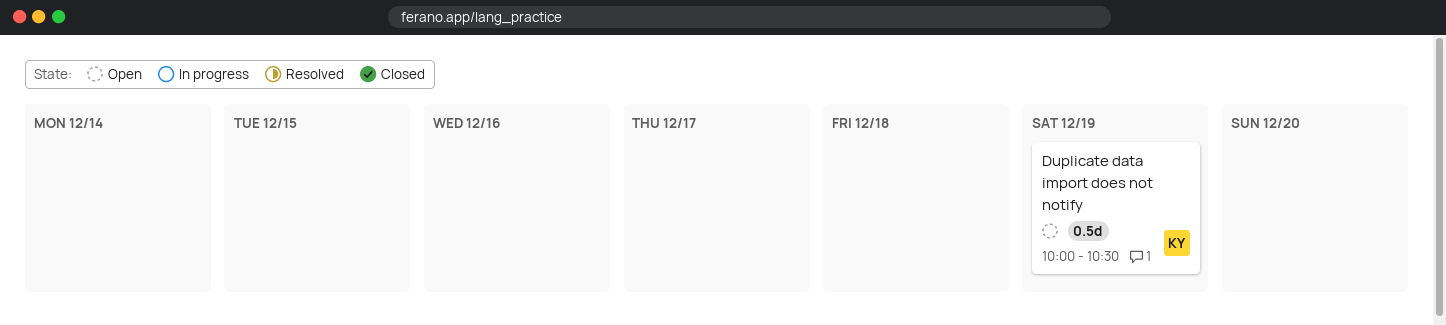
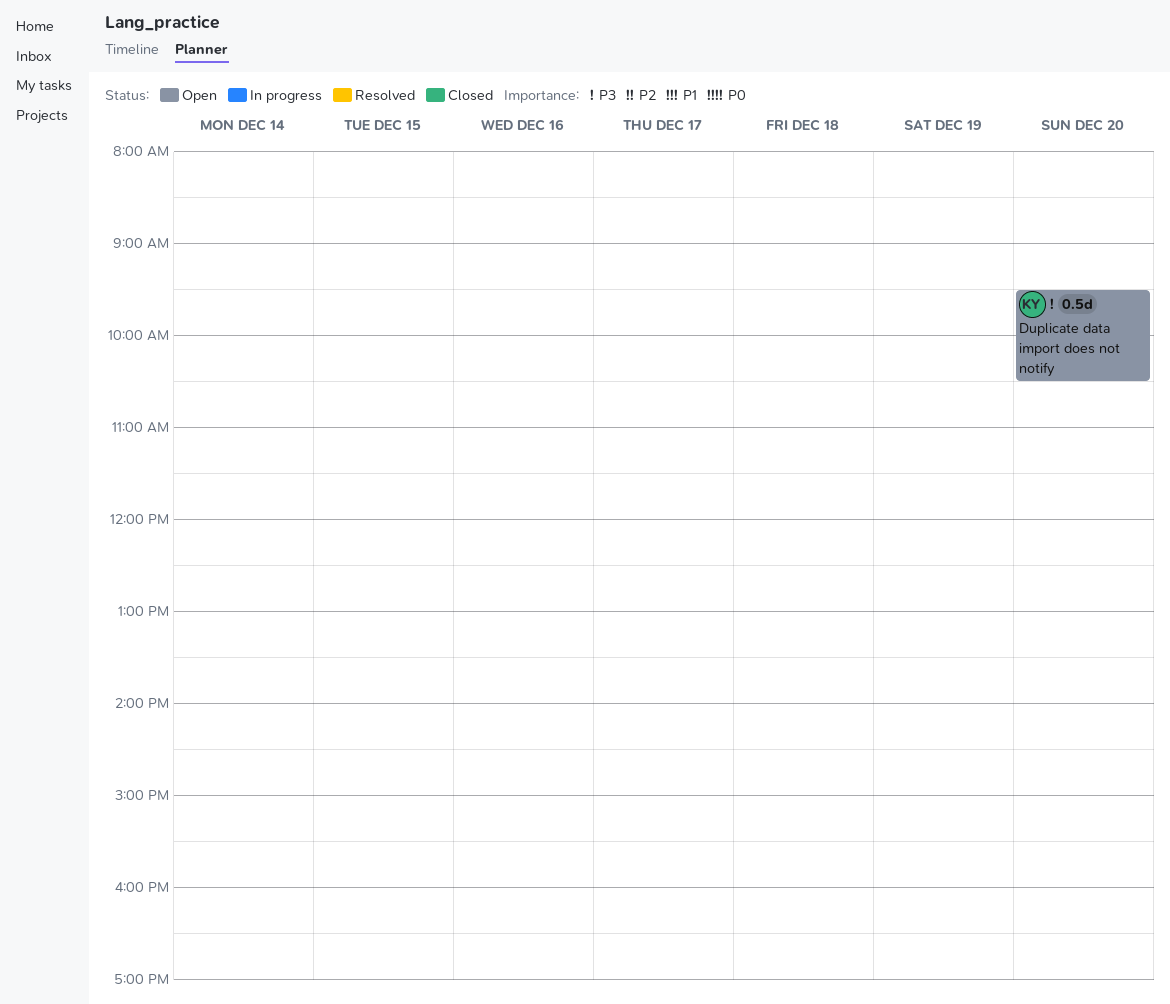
Duplicate data import does not notify, day: Dec 19 -> Dec 20
Duplicate data import does not notify, begins: 10:00 -> 09:30

